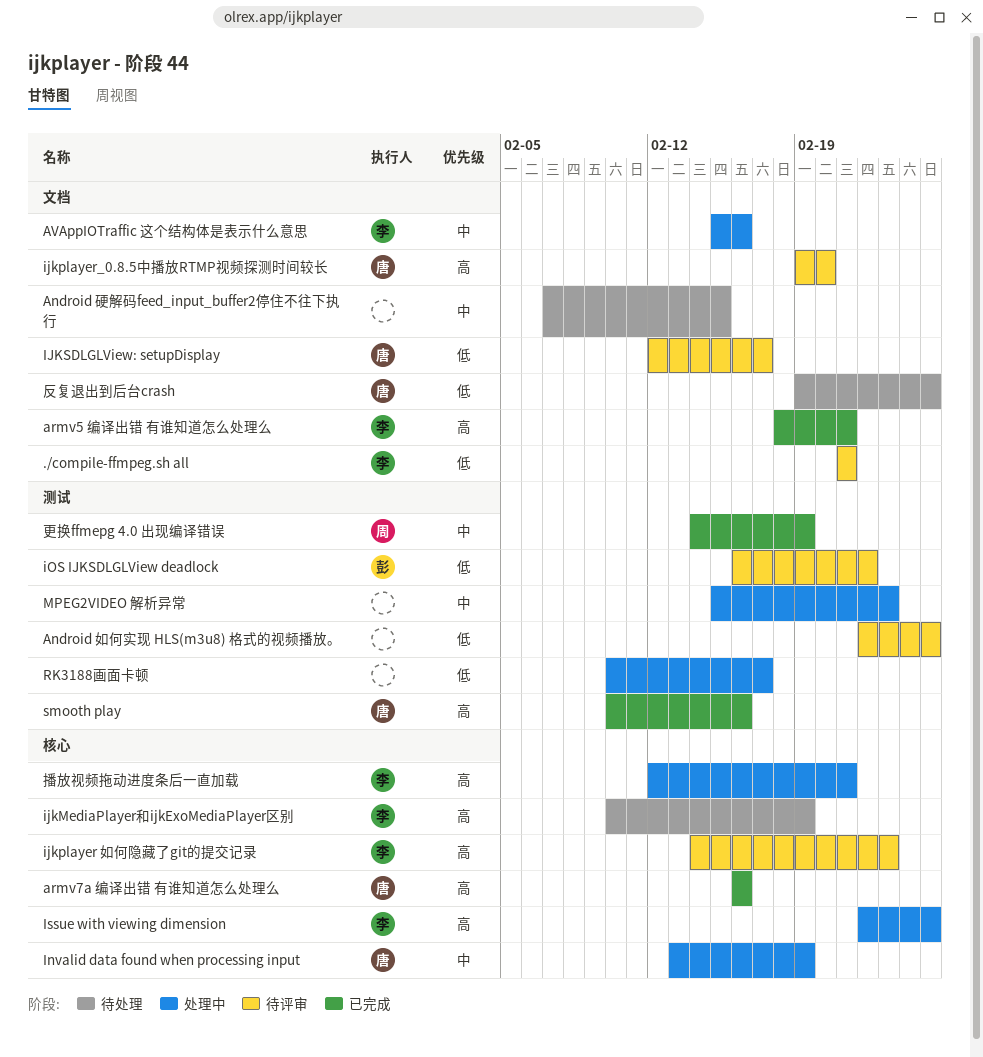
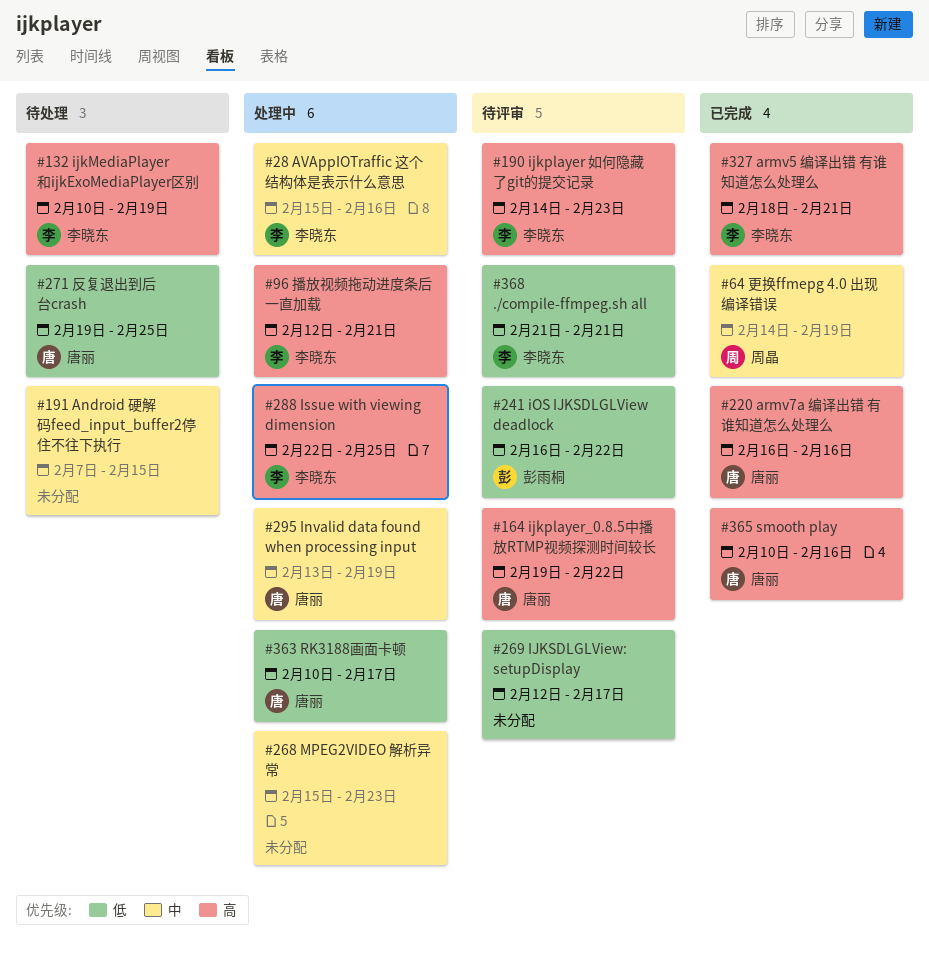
Android 如何实现 HLS(m3u8) 格式的视频播放。: present -> none
ijkplayer_0.8.5中播放RTMP视频探测时间较长, due: Feb 20 -> Feb 22
IJKSDLGLView: setupDisplay, owner: 唐丽 -> none
RK3188画面卡顿, owner: none -> 唐丽

